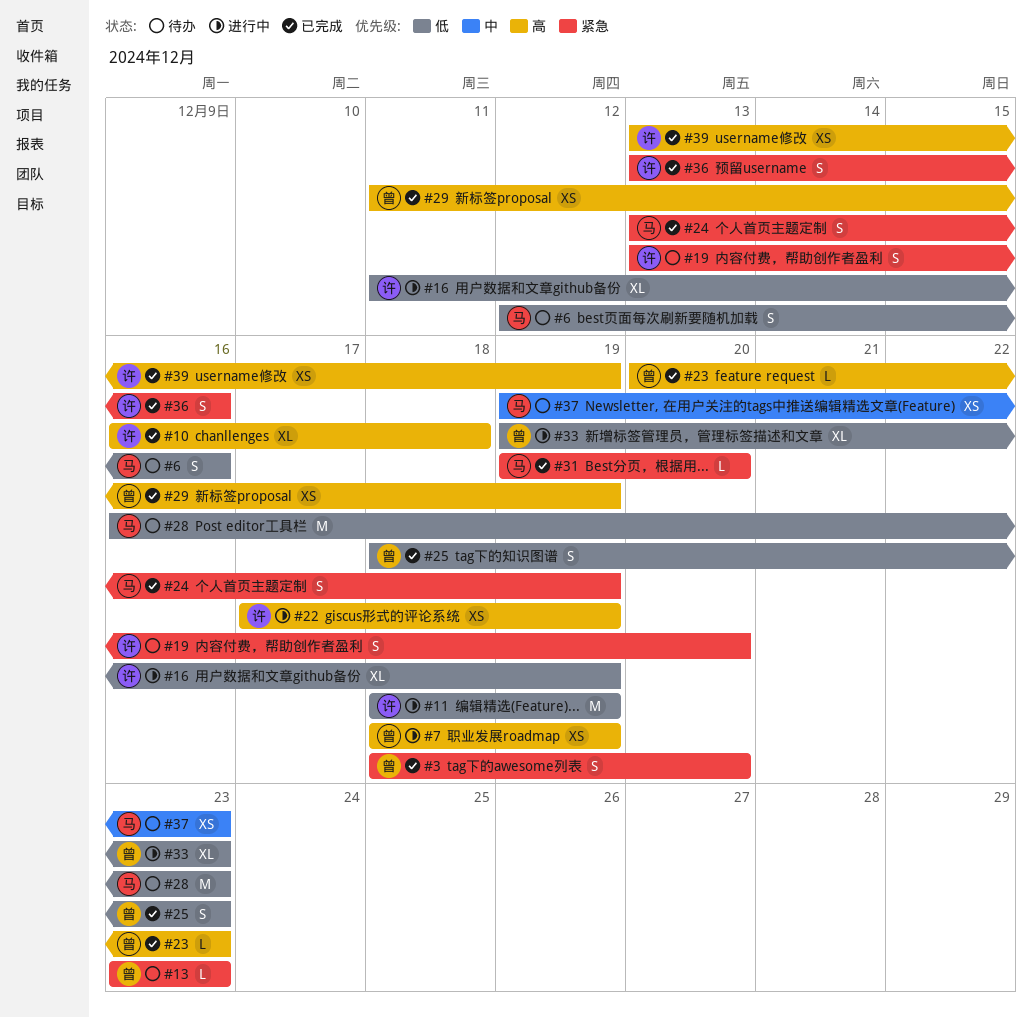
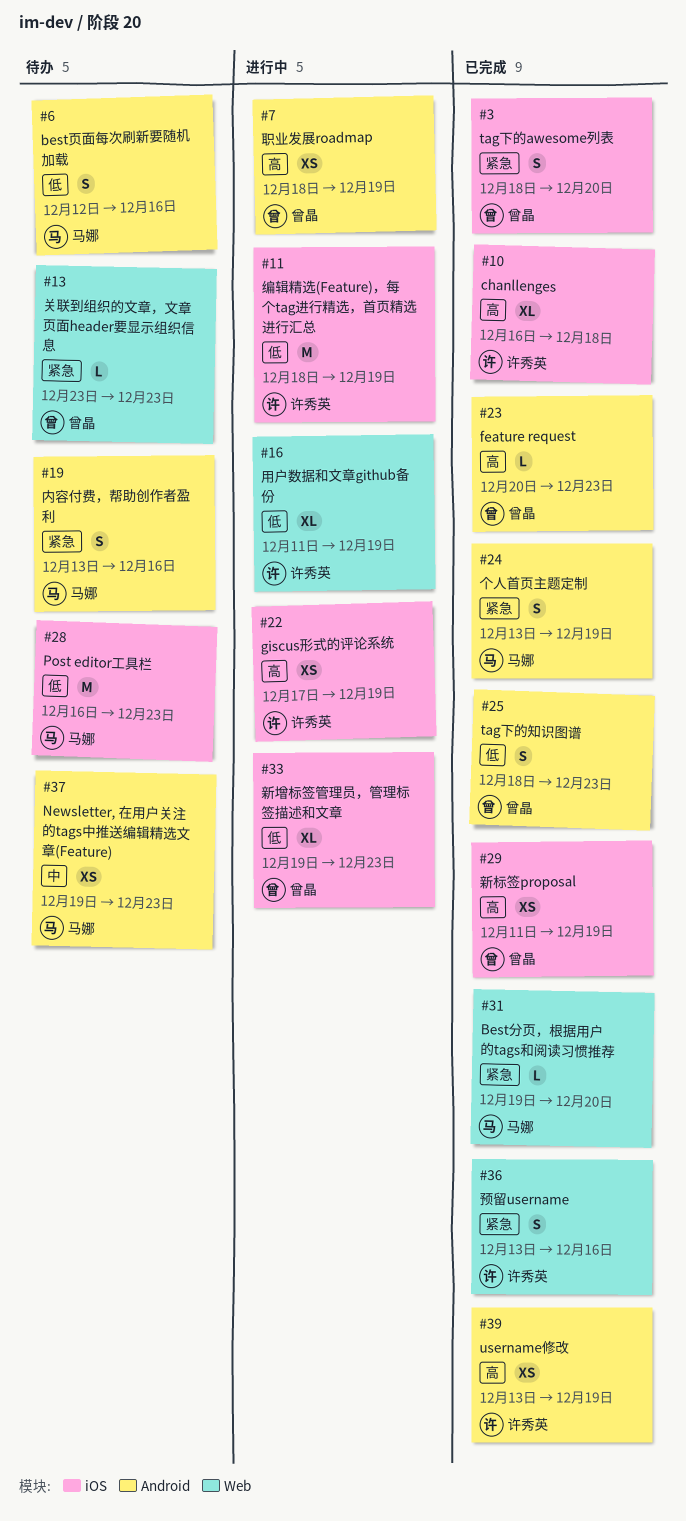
#19, owner: 许秀英 -> 马娜
#19, due: Dec 20 -> Dec 16

